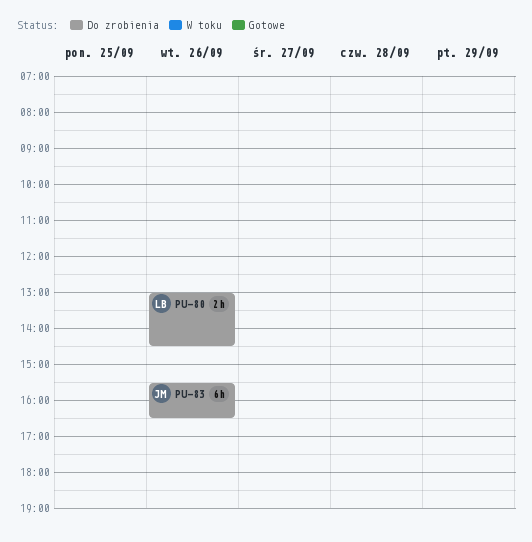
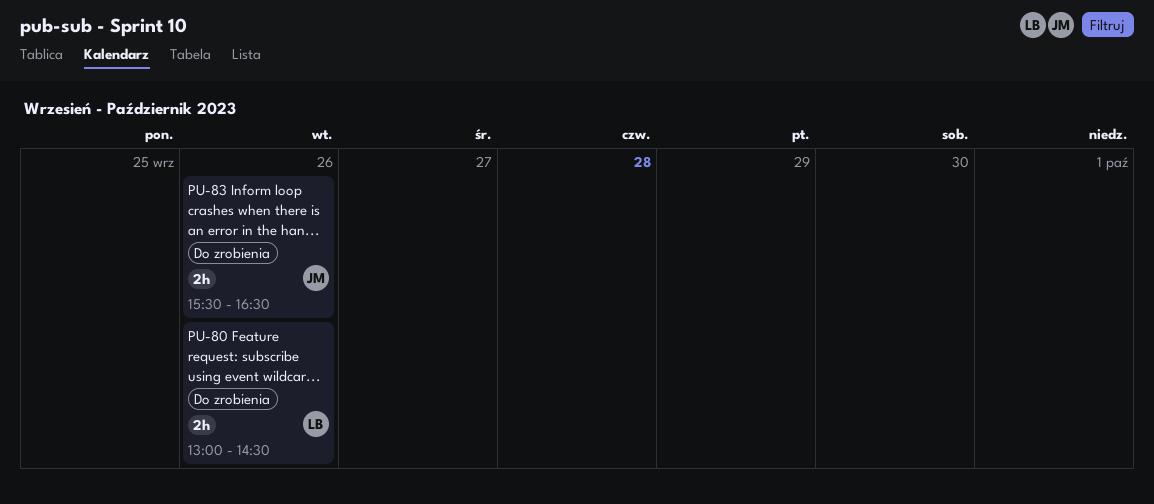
PU-83, estimate: 6h -> 2h

